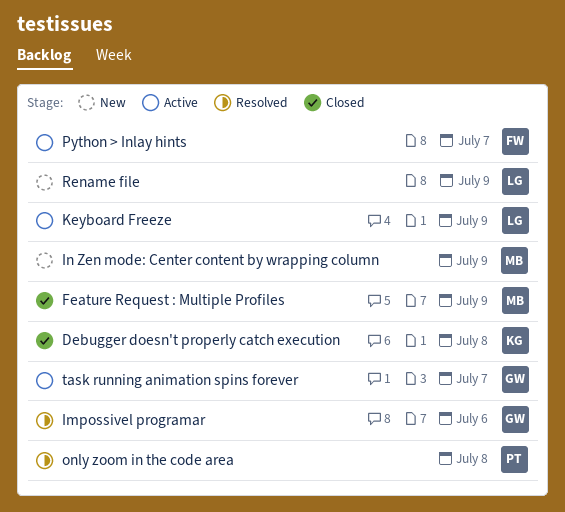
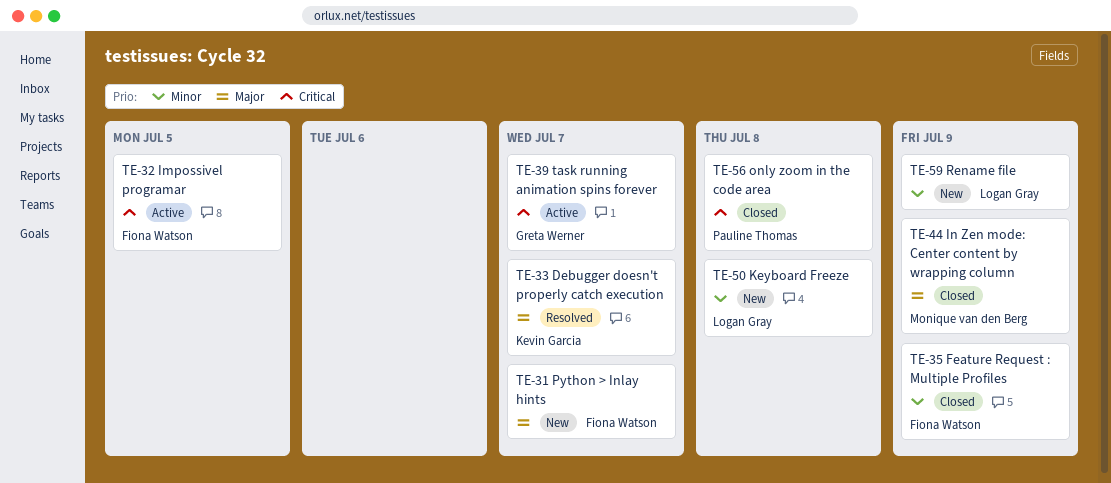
Debugger doesn't properly catch execution, status: Closed -> Resolved
Debugger doesn't properly catch execution, due: Jul 8 -> Jul 7
Feature Request : Multiple Profiles, owner: Monique van den Berg -> Fiona Watson
Impossivel programar, status: Resolved -> Active
Impossivel programar, owner: Greta Werner -> Fiona Watson
Impossivel programar, due: Jul 6 -> Jul 5
In Zen mode: Center content by wrapping column, status: New -> Closed
Keyboard Freeze, status: Active -> New
Keyboard Freeze, due: Jul 9 -> Jul 8
only zoom in the code area, status: Resolved -> Closed
Python > Inlay hints, status: Active -> New

